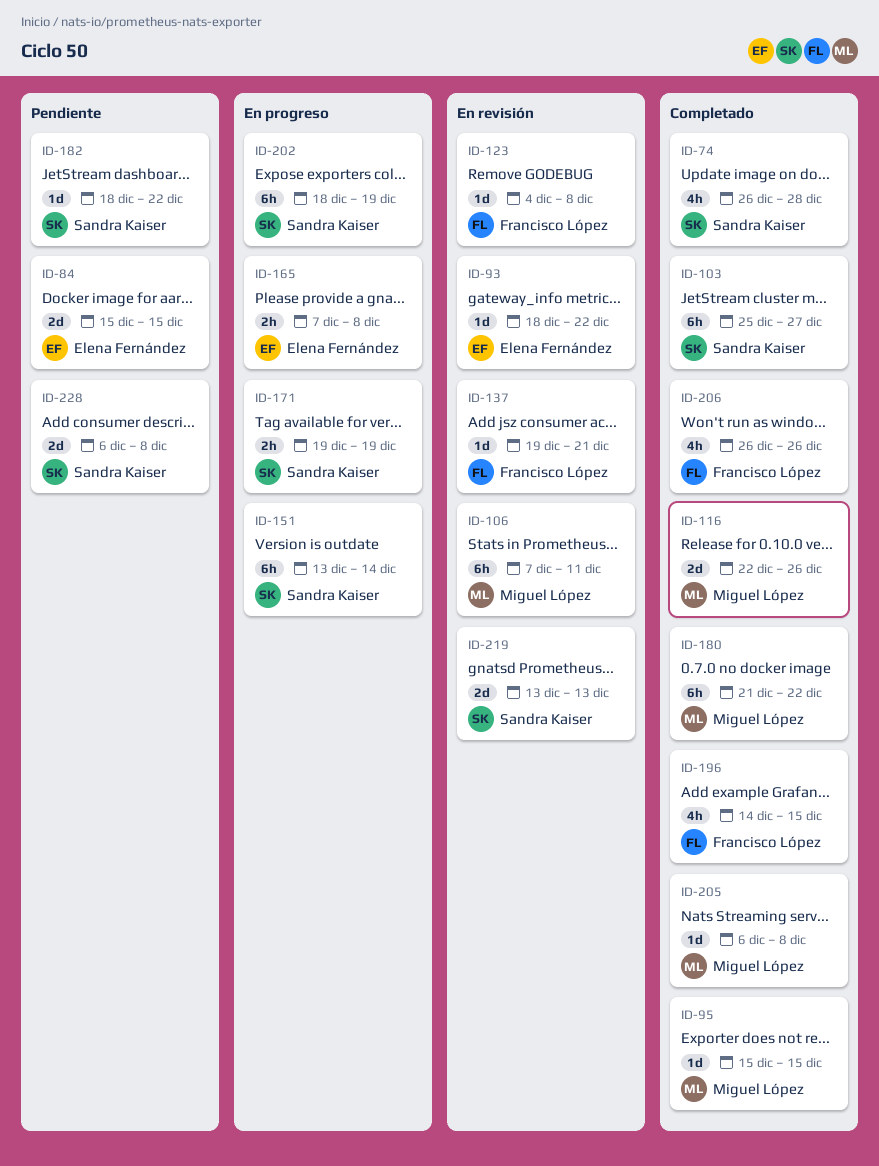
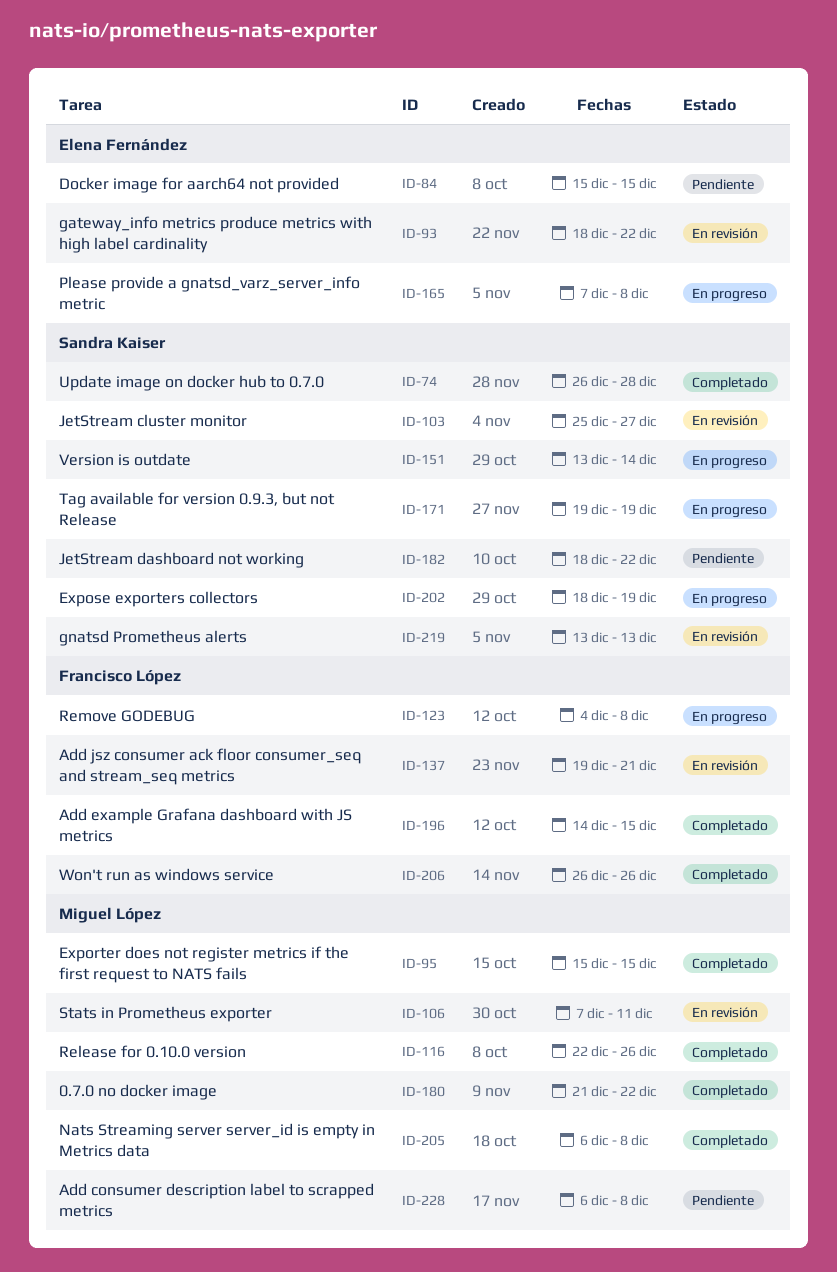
ID-103, status: Completado -> En revisión
ID-123, status: En revisión -> En progreso
ID-228, owner: Sandra Kaiser -> Miguel López

